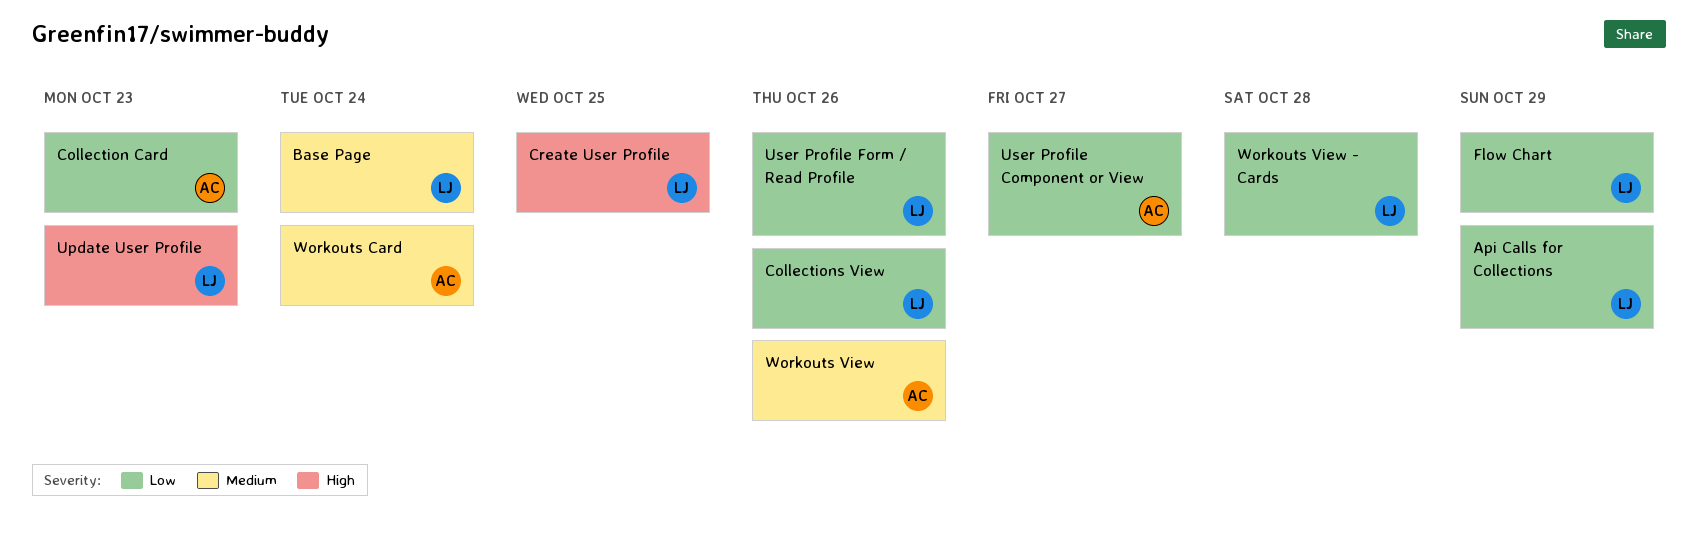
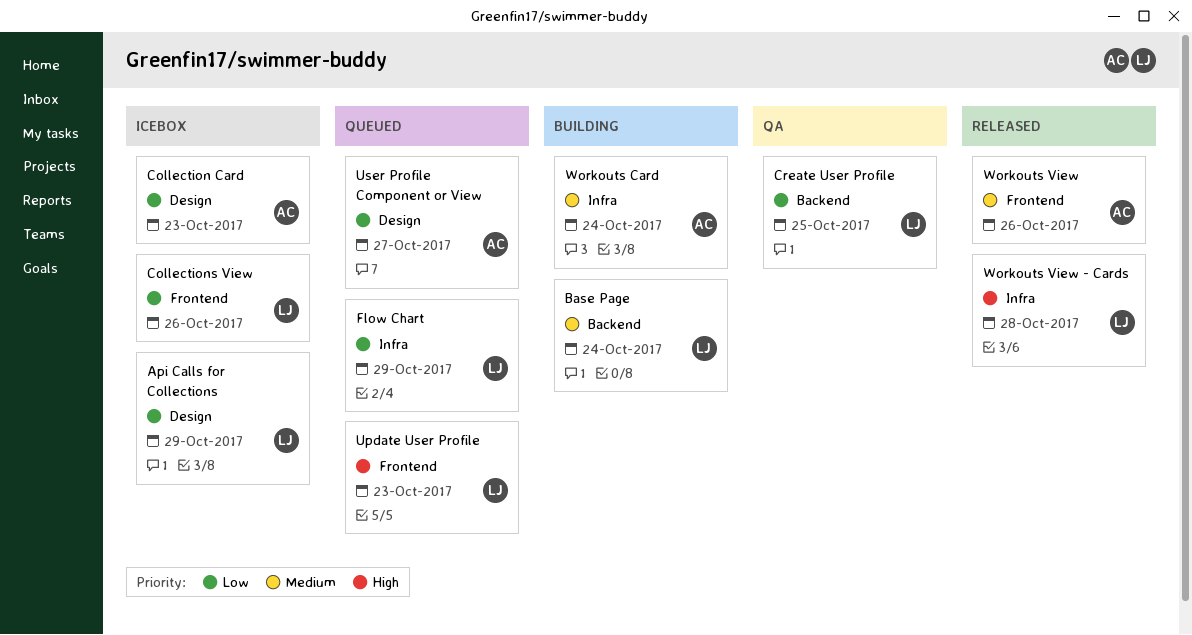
Create User Profile, priority: High -> Low
User Profile Form / Read Profile: present -> none
Workouts View - Cards, priority: Low -> High

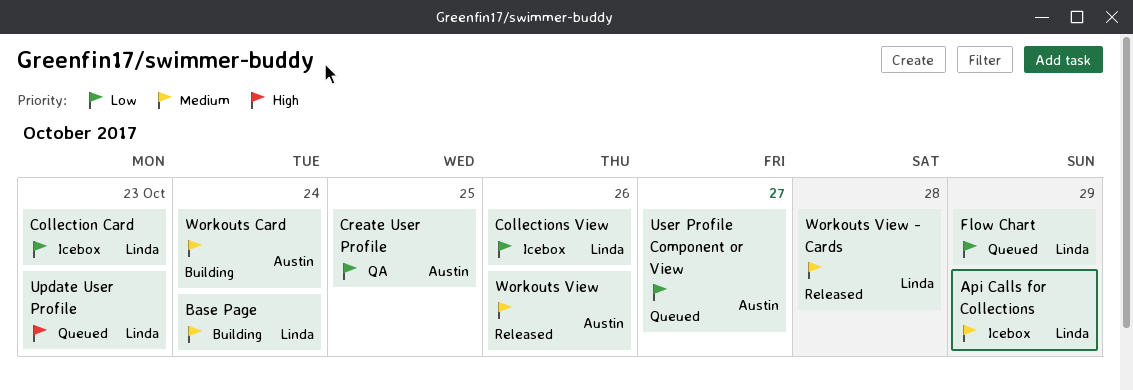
Api Calls for Collections, priority: Low -> Medium
Collection Card, owner: Austin -> Linda
Create User Profile, owner: Linda -> Austin
Workouts View - Cards, priority: High -> Medium

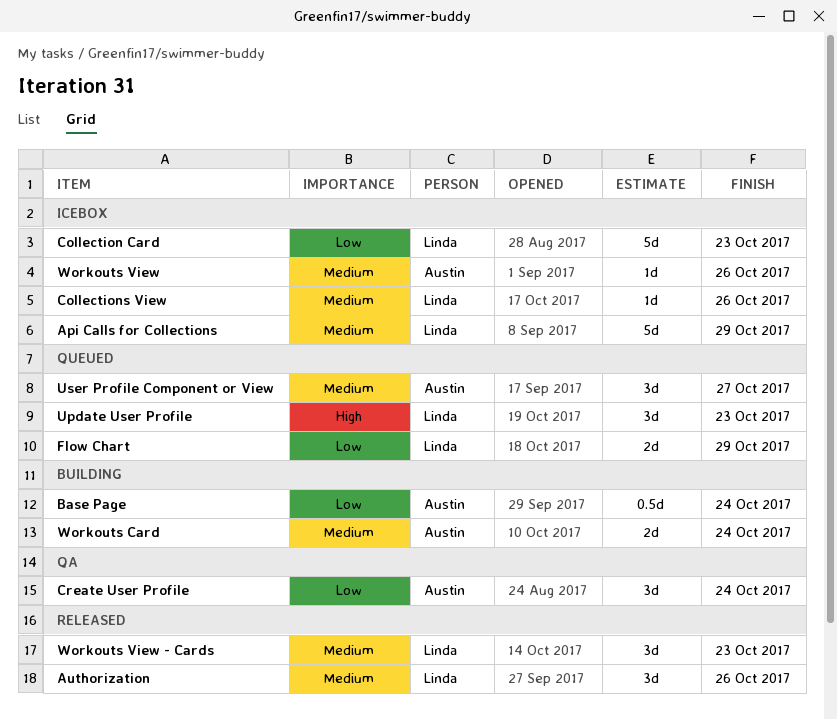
Authorization: none -> present
Base Page, owner: Linda -> Austin
Base Page, priority: Medium -> Low
Collections View, priority: Low -> Medium
Create User Profile, due: Oct 25 -> Oct 24
User Profile Component or View, priority: Low -> Medium
Workouts View, status: Released -> Icebox
Workouts View - Cards, due: Oct 28 -> Oct 23

